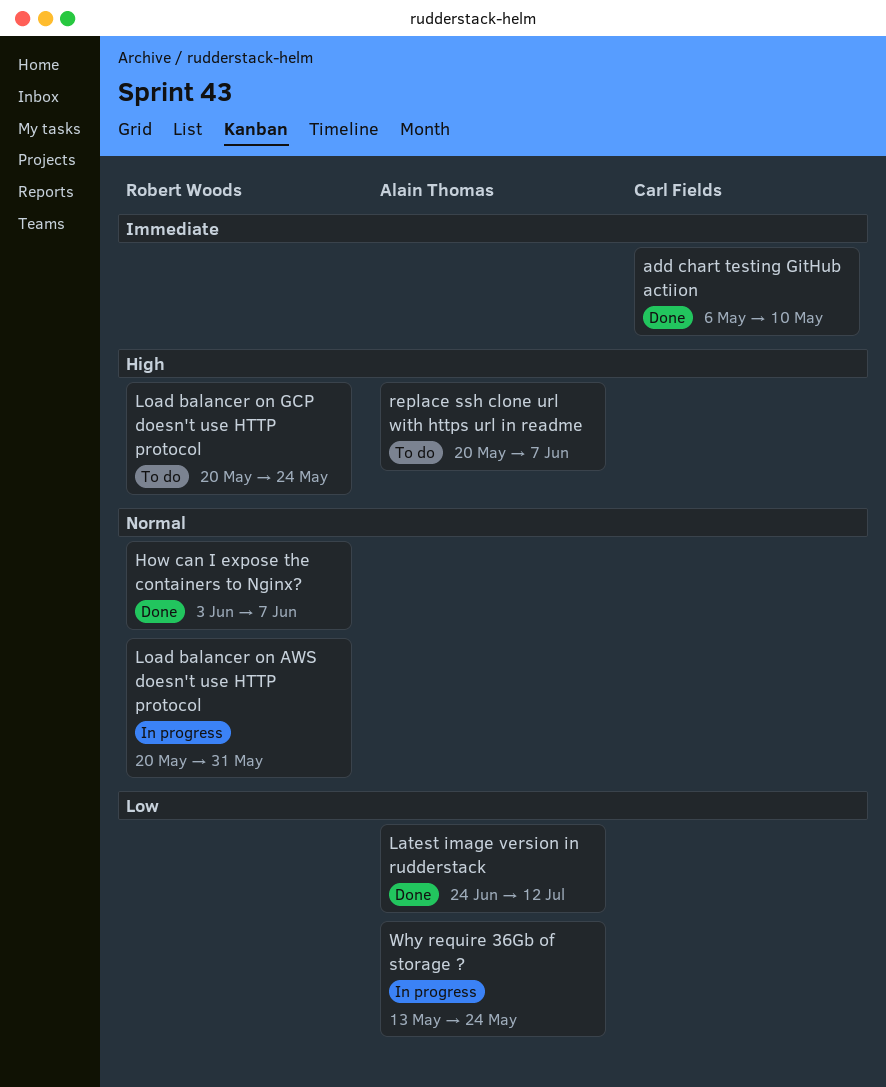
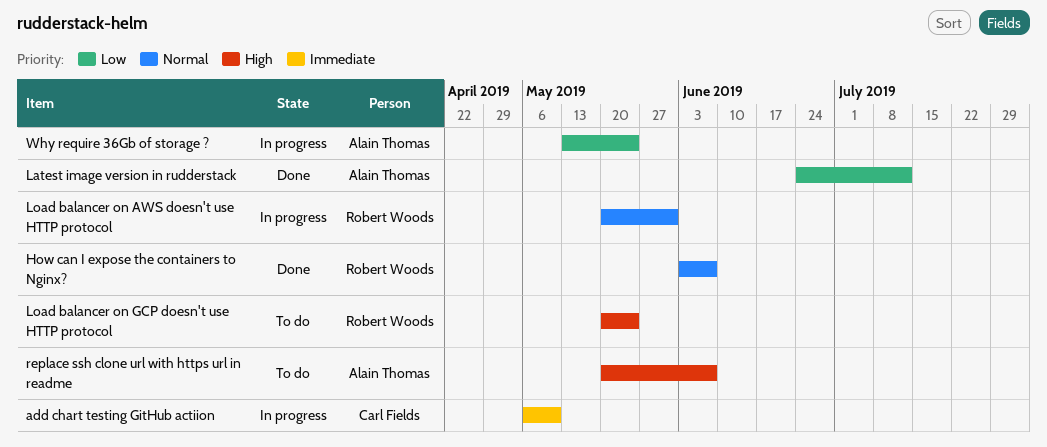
add chart testing GitHub actiion, status: Done -> In progress

